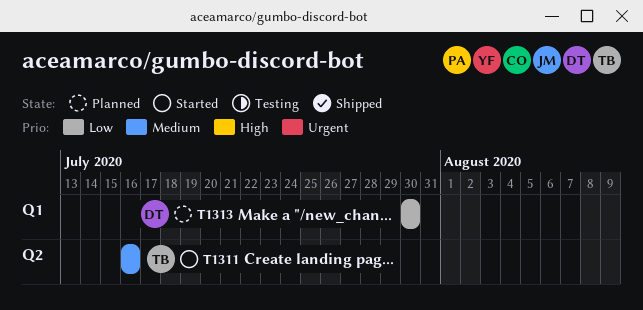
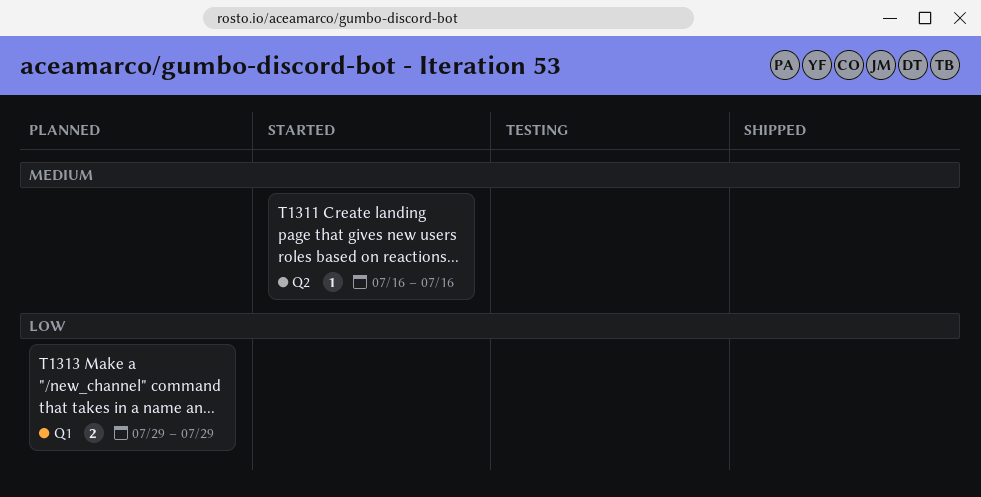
T1313, start: Jul 30 -> Jul 29
T1313, due: Jul 30 -> Jul 29

